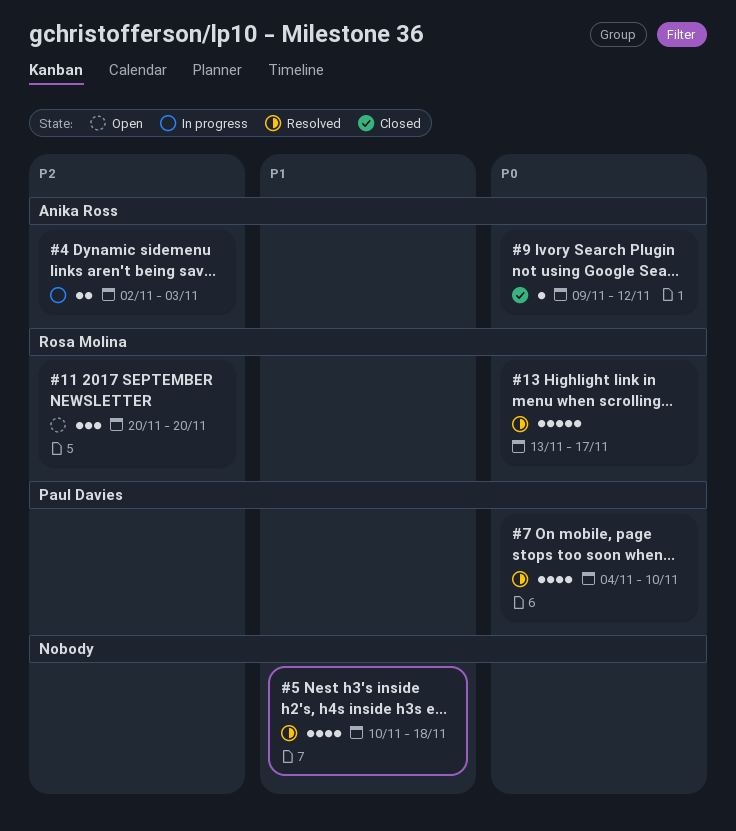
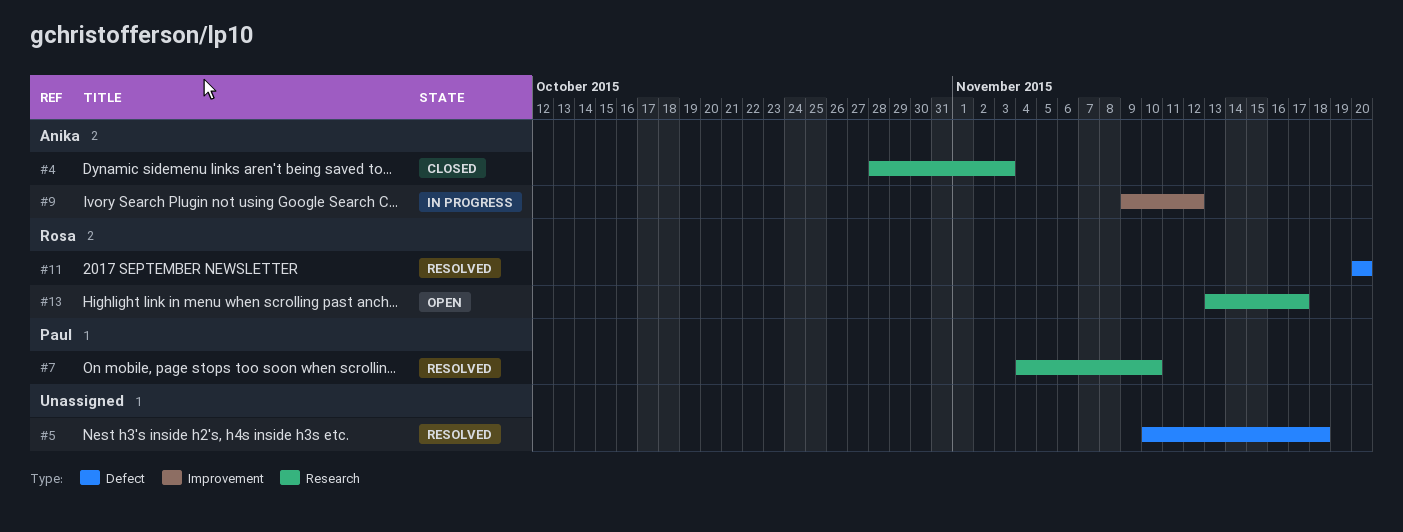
#4, status: In progress -> Closed
#4, start: Nov 2 -> Oct 28
#9, status: Closed -> In progress
#11, status: Open -> Resolved
#13, status: Resolved -> Open

